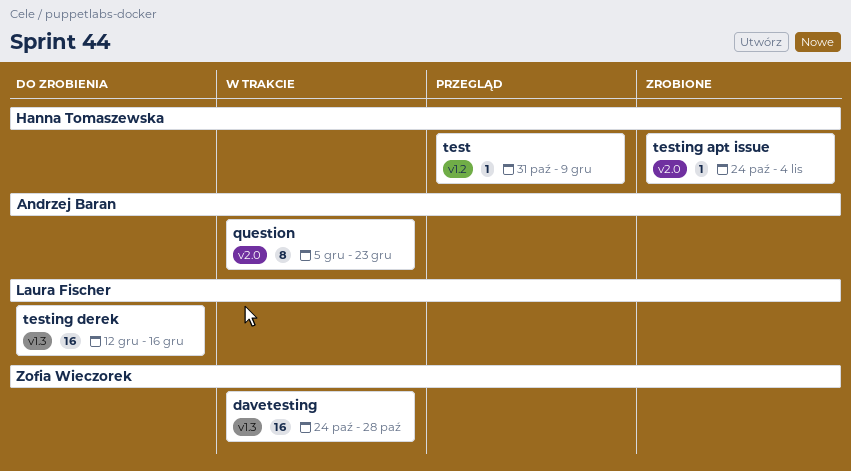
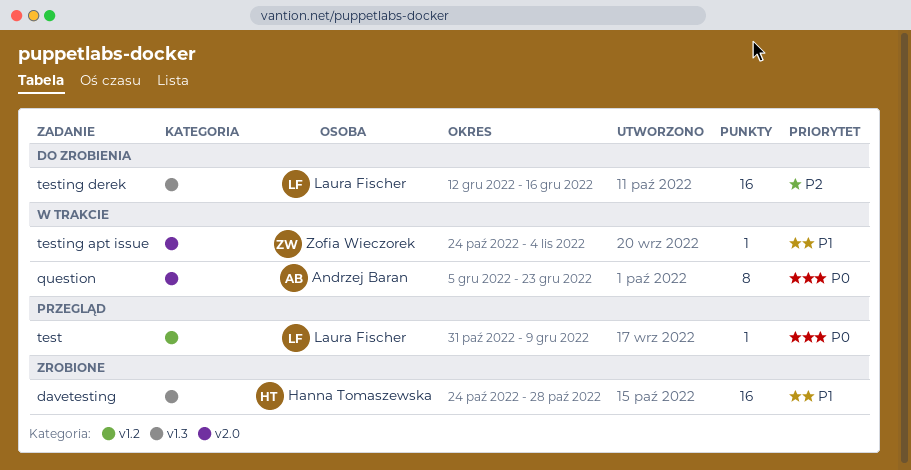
davetesting, status: W trakcie -> Zrobione
davetesting, owner: Zofia Wieczorek -> Hanna Tomaszewska
test, owner: Hanna Tomaszewska -> Laura Fischer
testing apt issue, status: Zrobione -> W trakcie
testing apt issue, owner: Hanna Tomaszewska -> Zofia Wieczorek

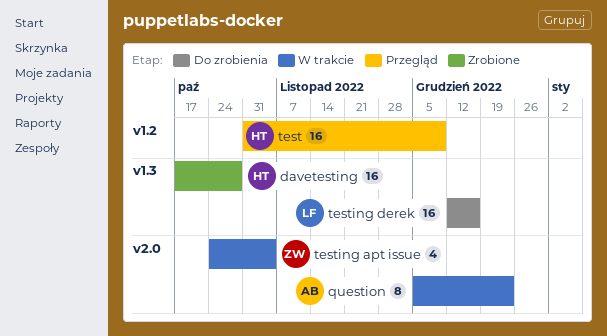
davetesting, start: Oct 24 -> Oct 17
test, owner: Laura Fischer -> Hanna Tomaszewska
test, estimate: 1 -> 16
testing apt issue, estimate: 1 -> 4

